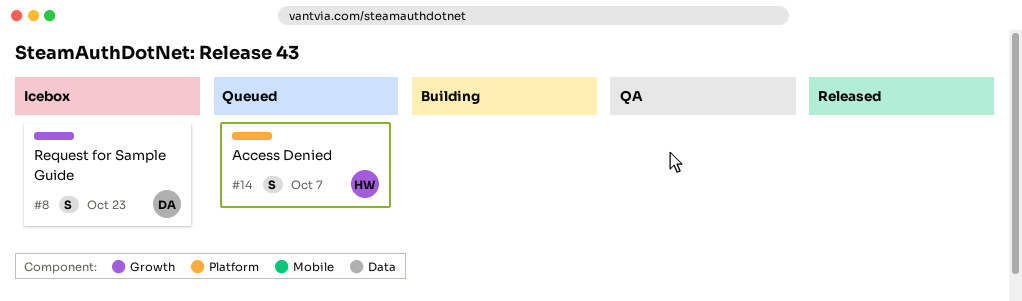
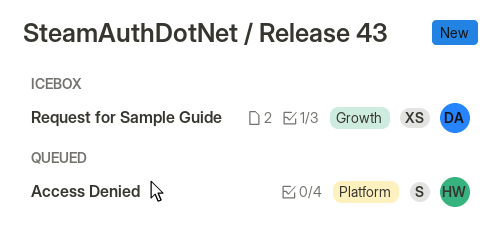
Request for Sample Guide, estimate: S -> XS

